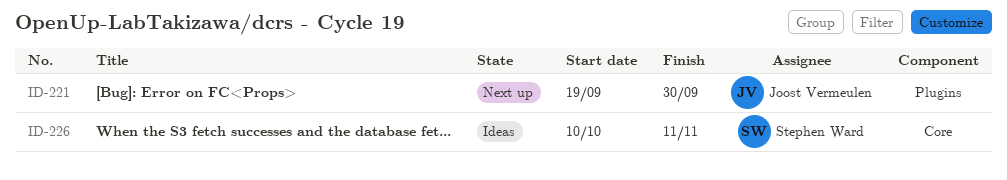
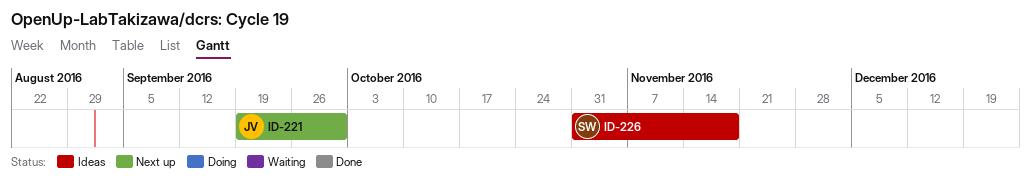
ID-226, start: Oct 10 -> Oct 31
ID-226, due: Nov 11 -> Nov 18

